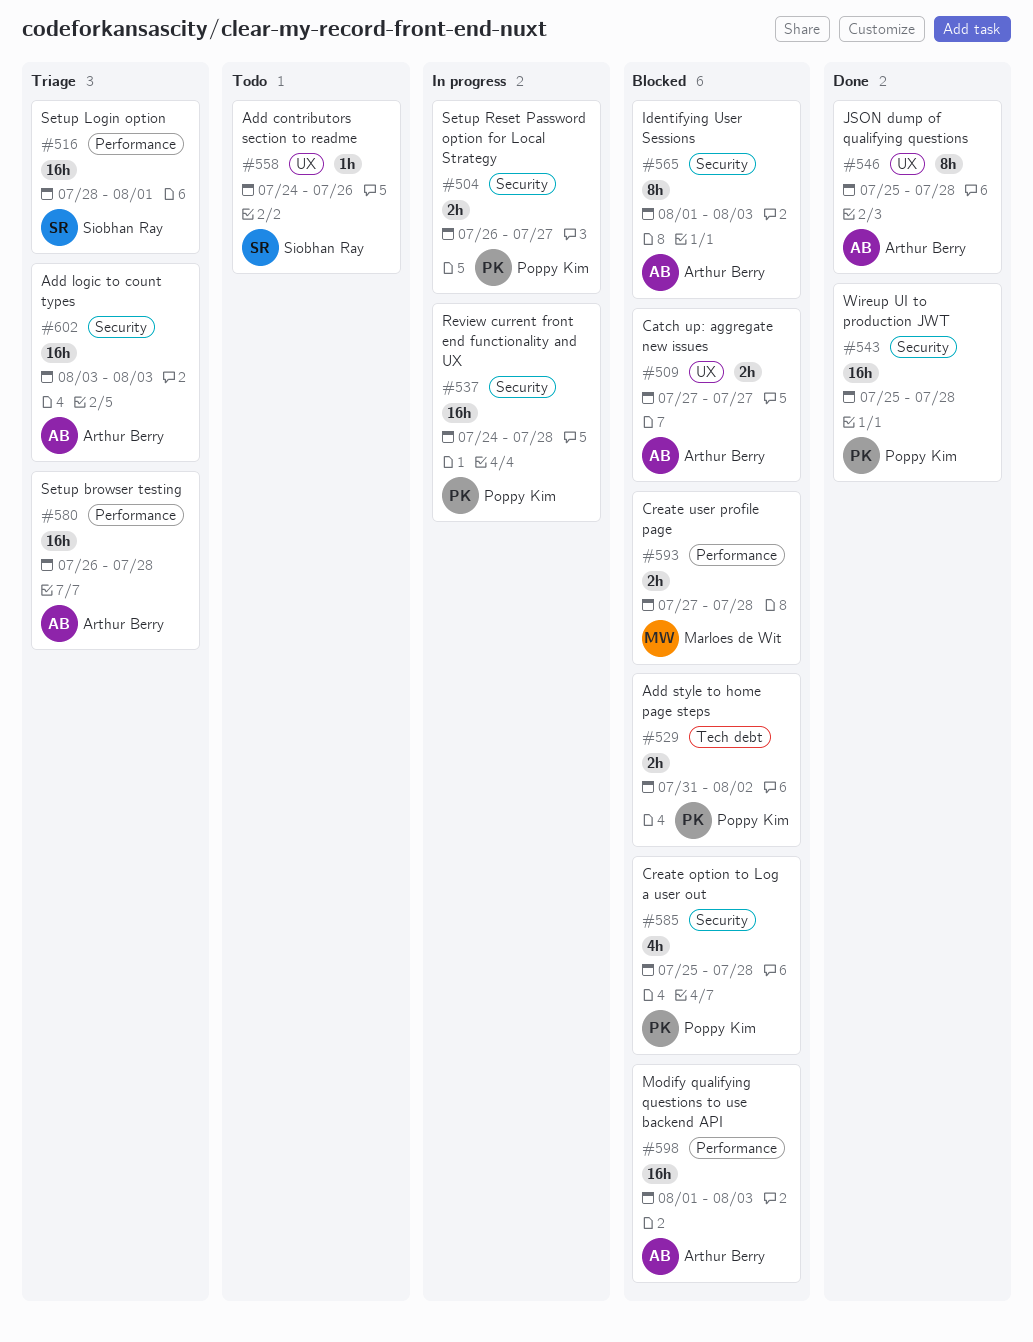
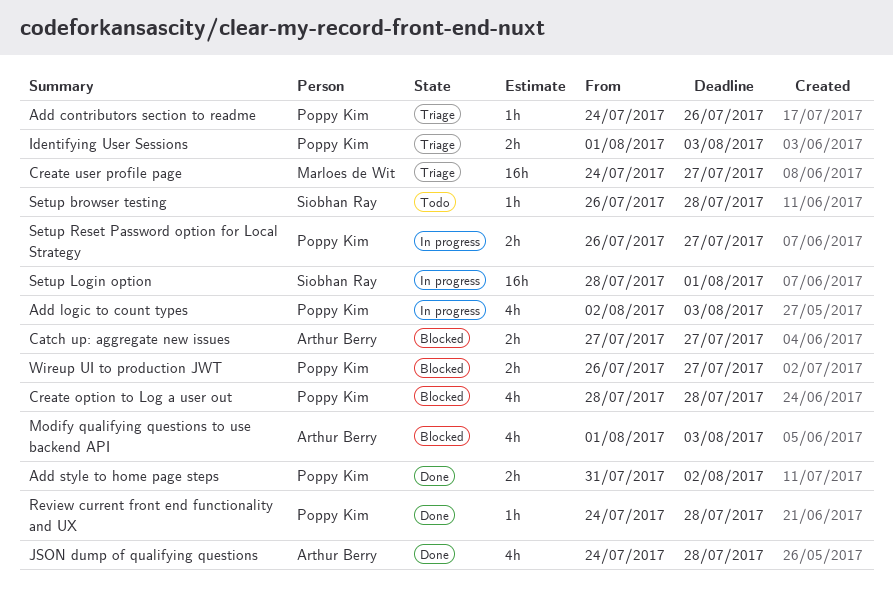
Add contributors section to readme, status: Todo -> Triage
Add contributors section to readme, owner: Siobhan Ray -> Poppy Kim
Add logic to count types, status: Triage -> In progress
Add logic to count types, owner: Arthur Berry -> Poppy Kim
Add logic to count types, estimate: 16h -> 4h
Add logic to count types, start: Aug 3 -> Aug 2
Add style to home page steps, status: Blocked -> Done
Create option to Log a user out, start: Jul 25 -> Jul 28
Create user profile page, status: Blocked -> Triage
Create user profile page, estimate: 2h -> 16h
Create user profile page, start: Jul 27 -> Jul 24
Create user profile page, due: Jul 28 -> Jul 27
Identifying User Sessions, status: Blocked -> Triage
Identifying User Sessions, owner: Arthur Berry -> Poppy Kim
Identifying User Sessions, estimate: 8h -> 2h
JSON dump of qualifying questions, estimate: 8h -> 4h
JSON dump of qualifying questions, start: Jul 25 -> Jul 24
Modify qualifying questions to use backend API, estimate: 16h -> 4h
Review current front end functionality and UX, status: In progress -> Done
Review current front end functionality and UX, estimate: 16h -> 1h
Setup browser testing, status: Triage -> Todo
Setup browser testing, owner: Arthur Berry -> Siobhan Ray
Setup browser testing, estimate: 16h -> 1h
Setup Login option, status: Triage -> In progress
Wireup UI to production JWT, status: Done -> Blocked
Wireup UI to production JWT, estimate: 16h -> 2h
Wireup UI to production JWT, start: Jul 25 -> Jul 26
Wireup UI to production JWT, due: Jul 28 -> Jul 27

